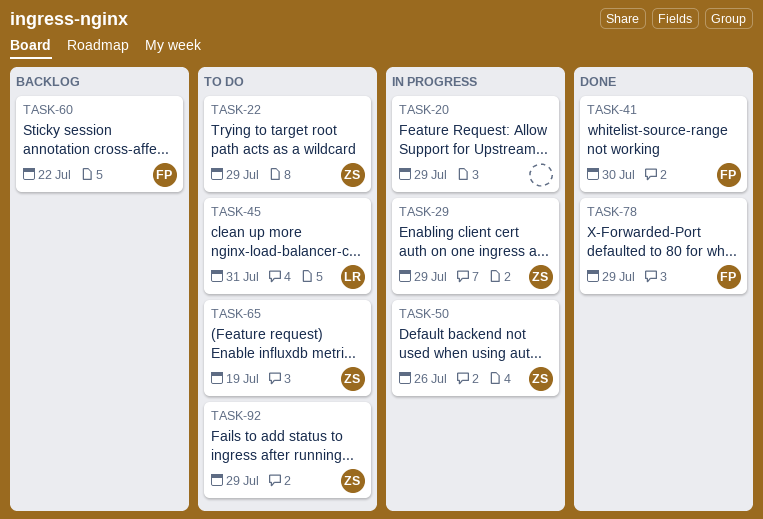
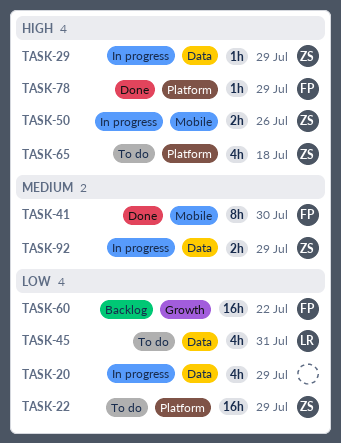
TASK-65, due: Jul 19 -> Jul 18
TASK-92, status: To do -> In progress

